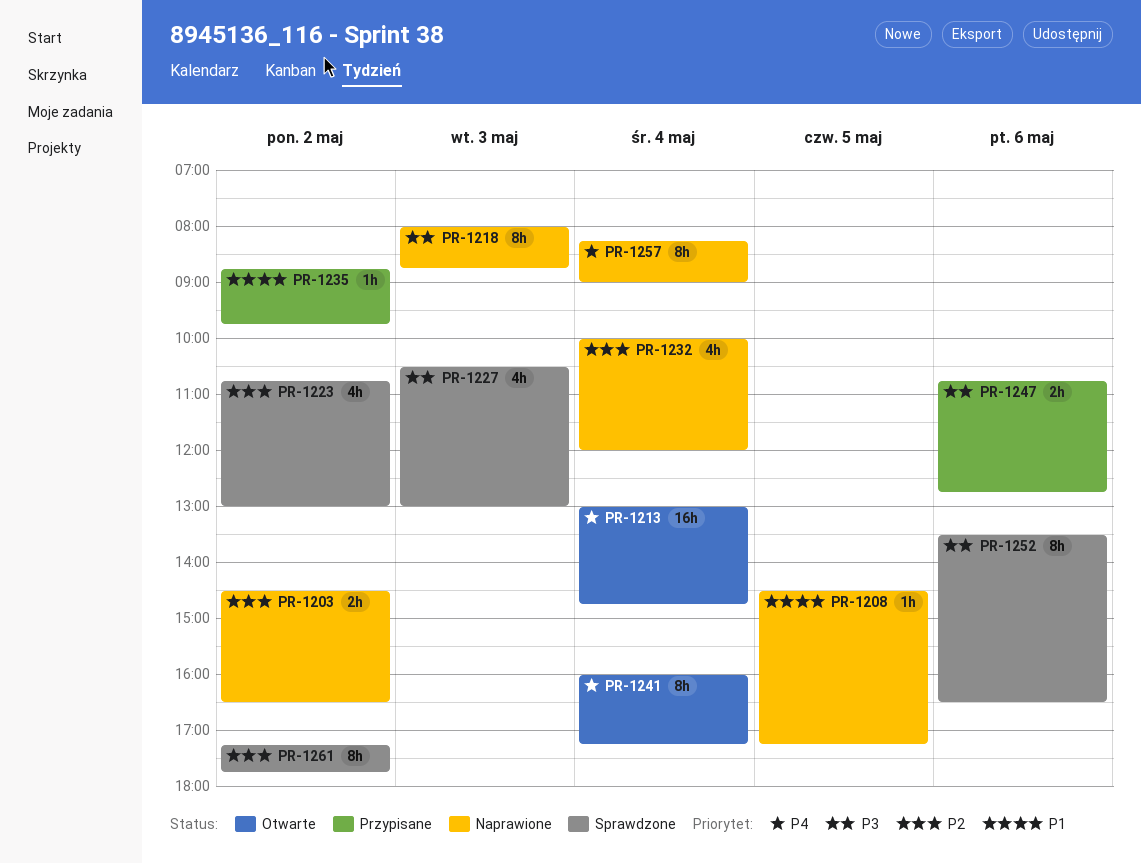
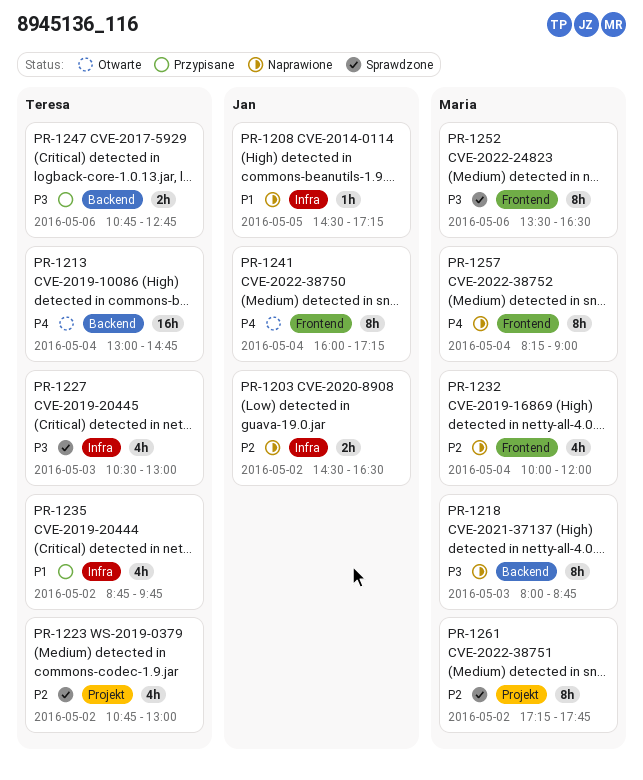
PR-1235, estimate: 1h -> 4h

